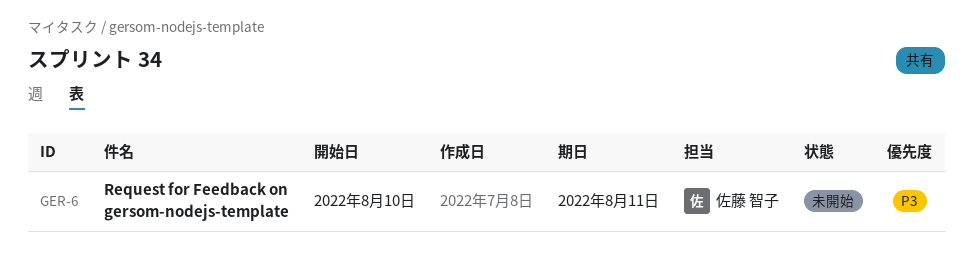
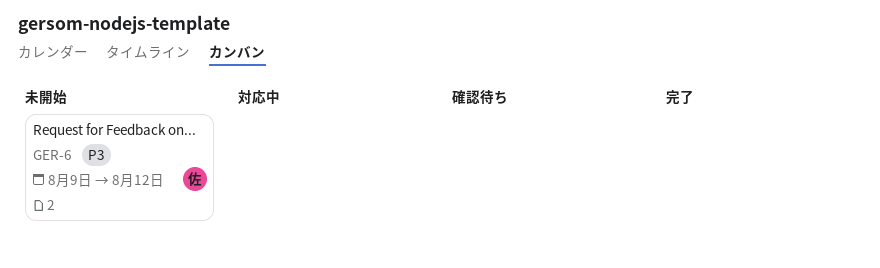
GER-6, start: Aug 10 -> Aug 9
GER-6, due: Aug 11 -> Aug 12

